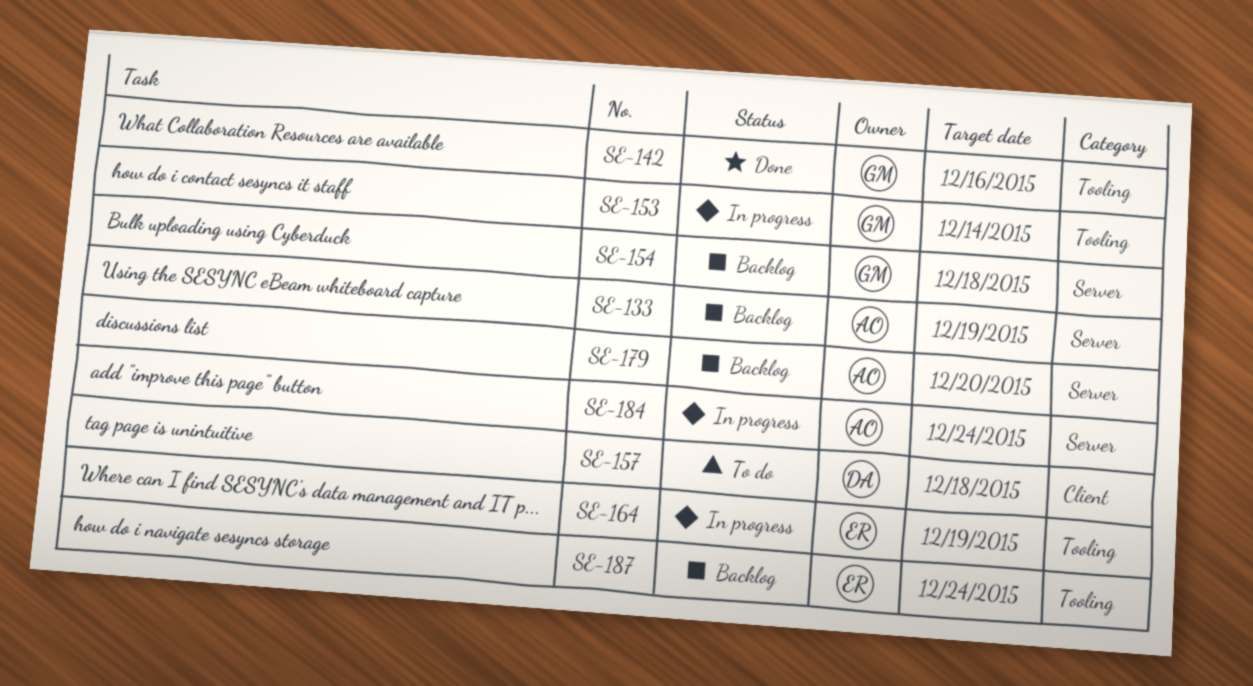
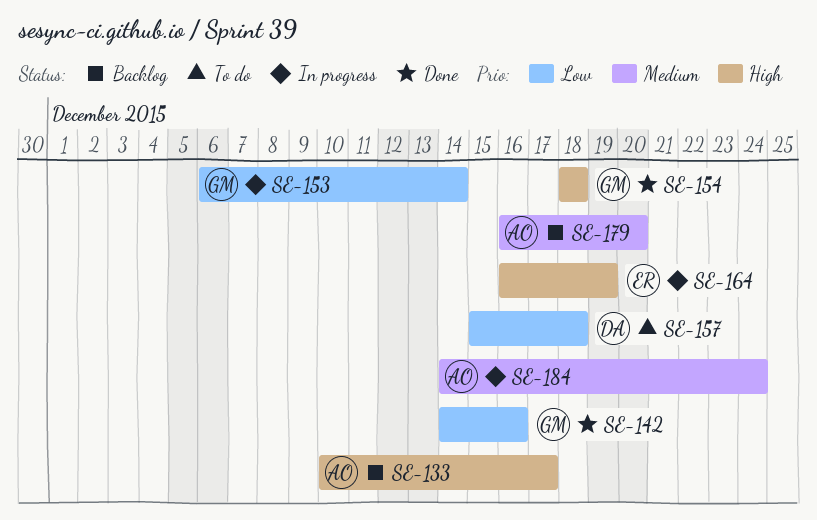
SE-133, due: Dec 19 -> Dec 17
SE-154, status: Backlog -> Done
SE-187: present -> none

